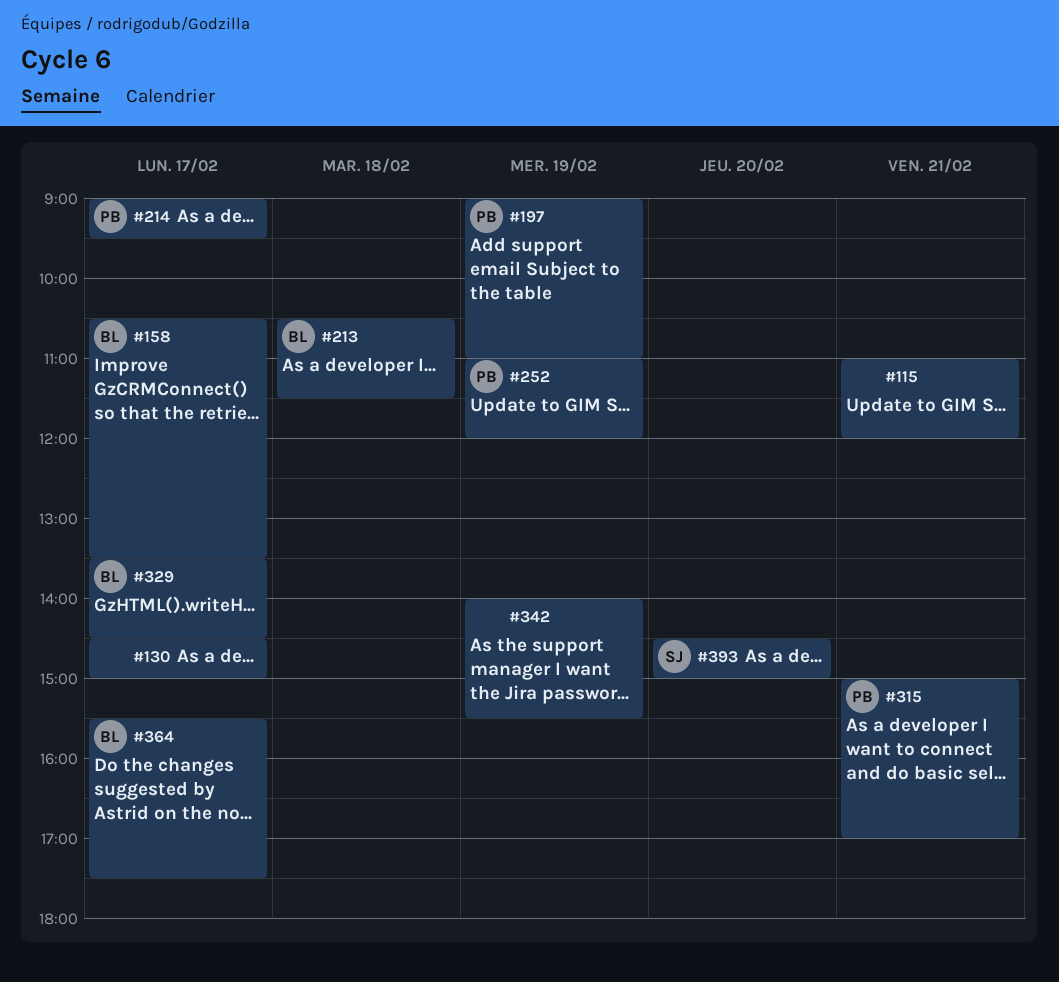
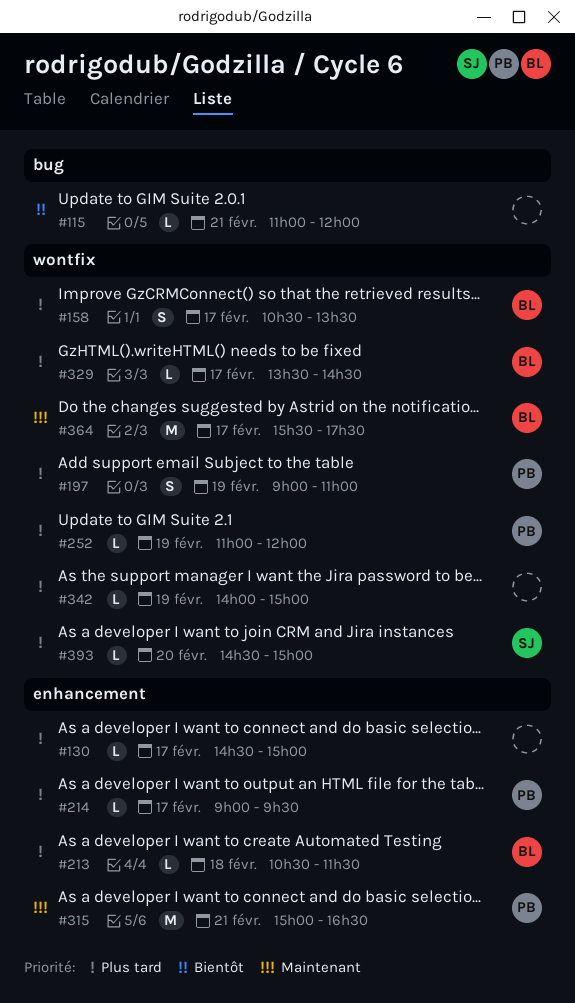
#315, ends: 17:00 -> 16:30
#342, ends: 15:30 -> 15:00

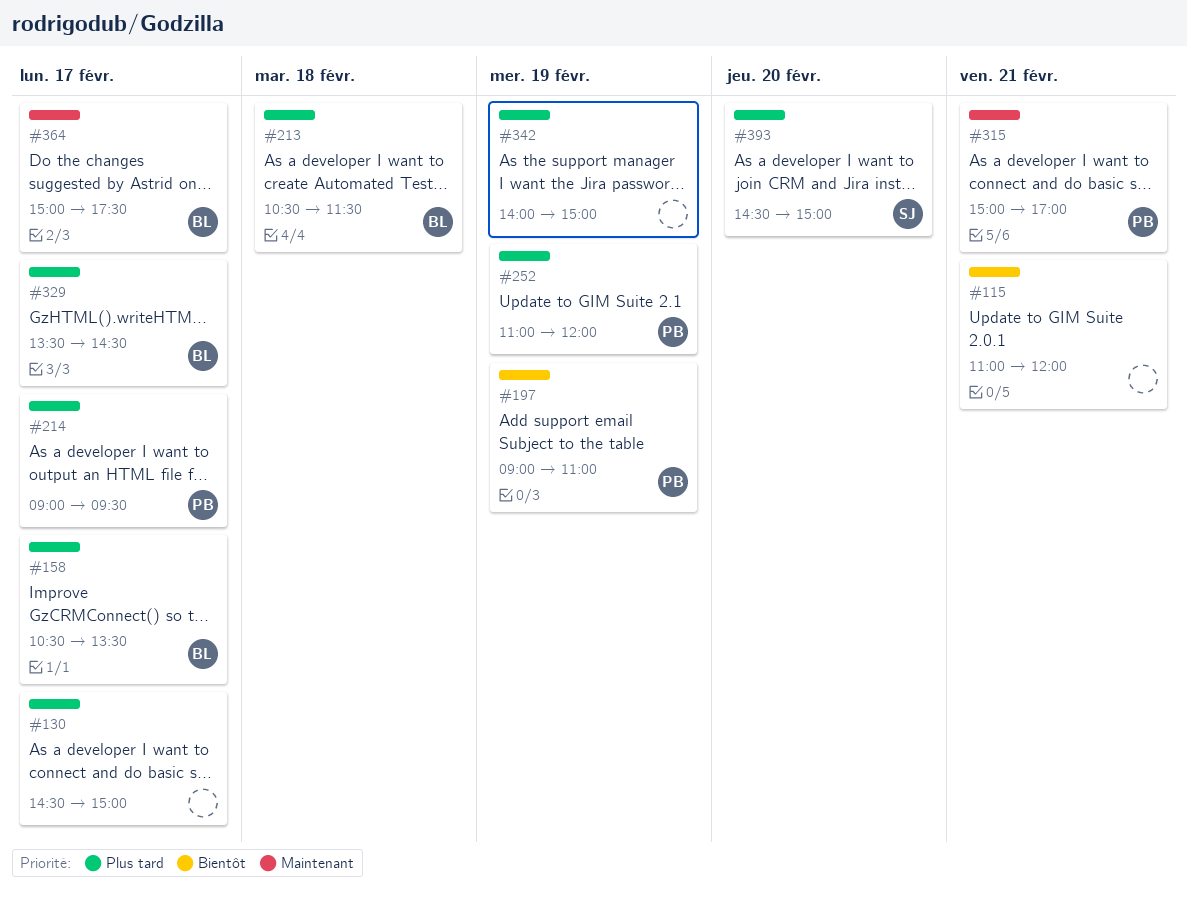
#197, priority: Plus tard -> Bientôt
#315, ends: 16:30 -> 17:00
#364, begins: 15:30 -> 15:00

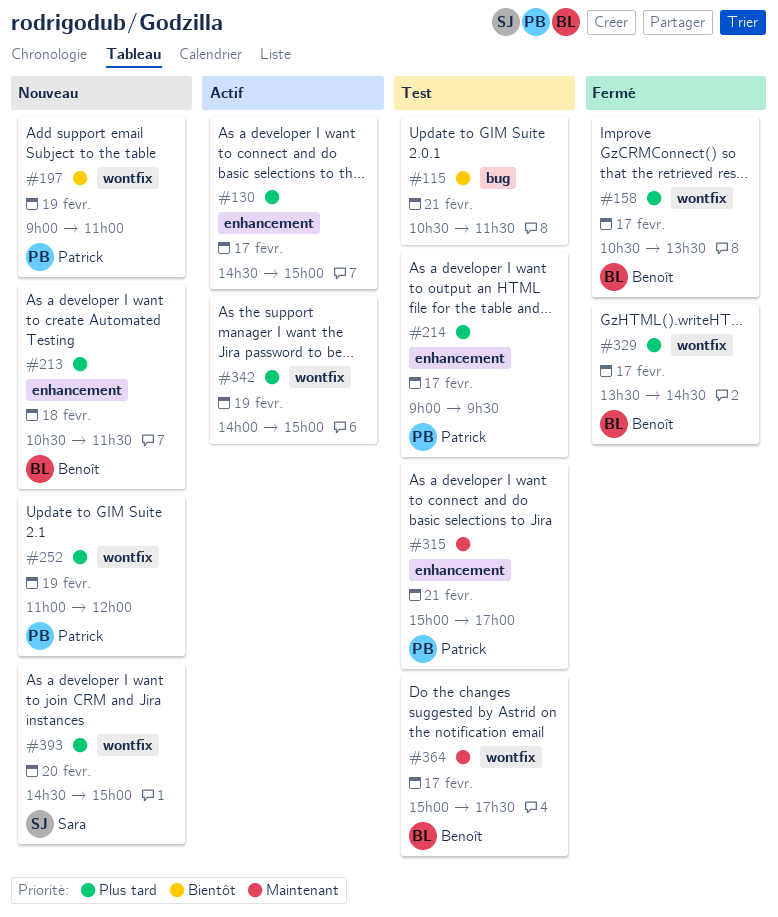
#115, begins: 11:00 -> 10:30
#115, ends: 12:00 -> 11:30

